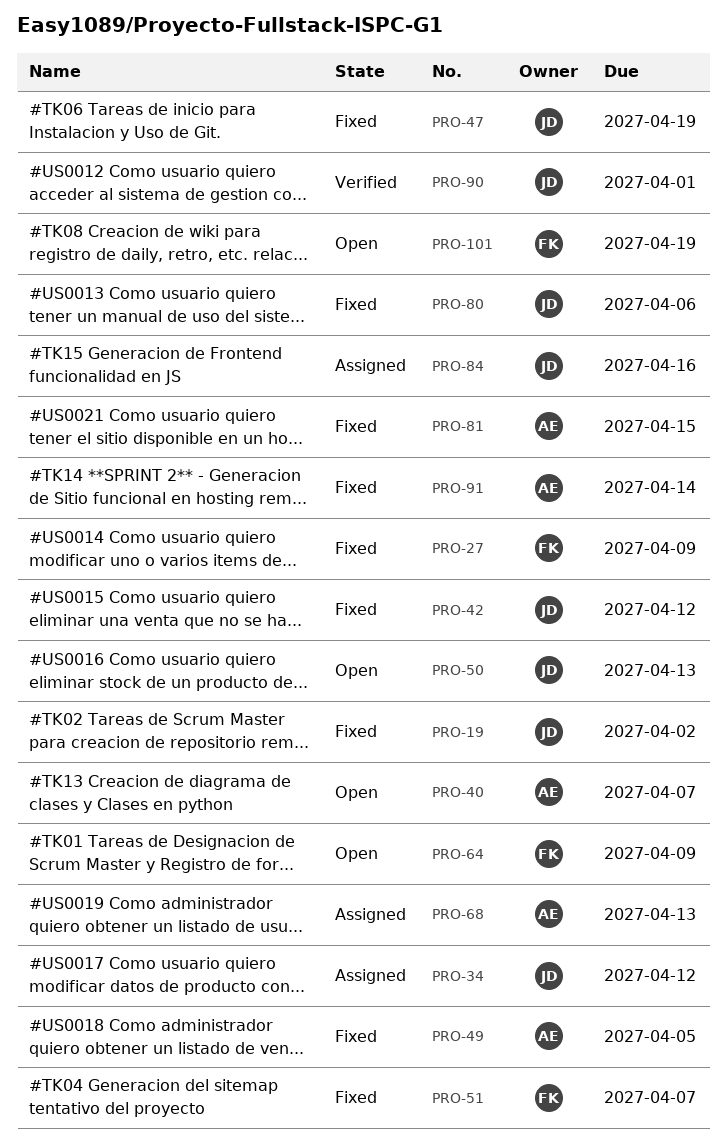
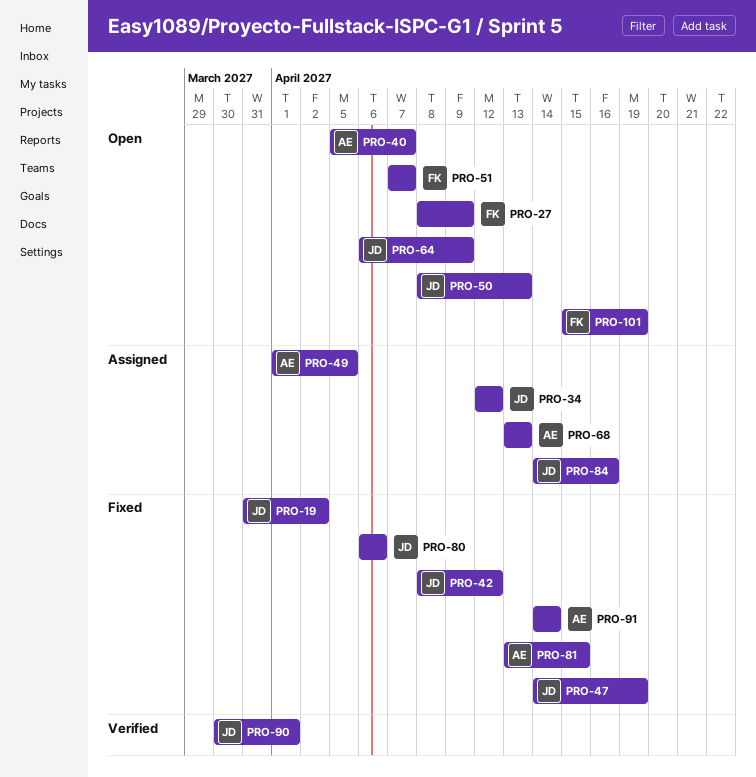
PRO-27, status: Fixed -> Open
PRO-49, status: Fixed -> Assigned
PRO-51, status: Fixed -> Open
PRO-64, owner: FK -> JD

